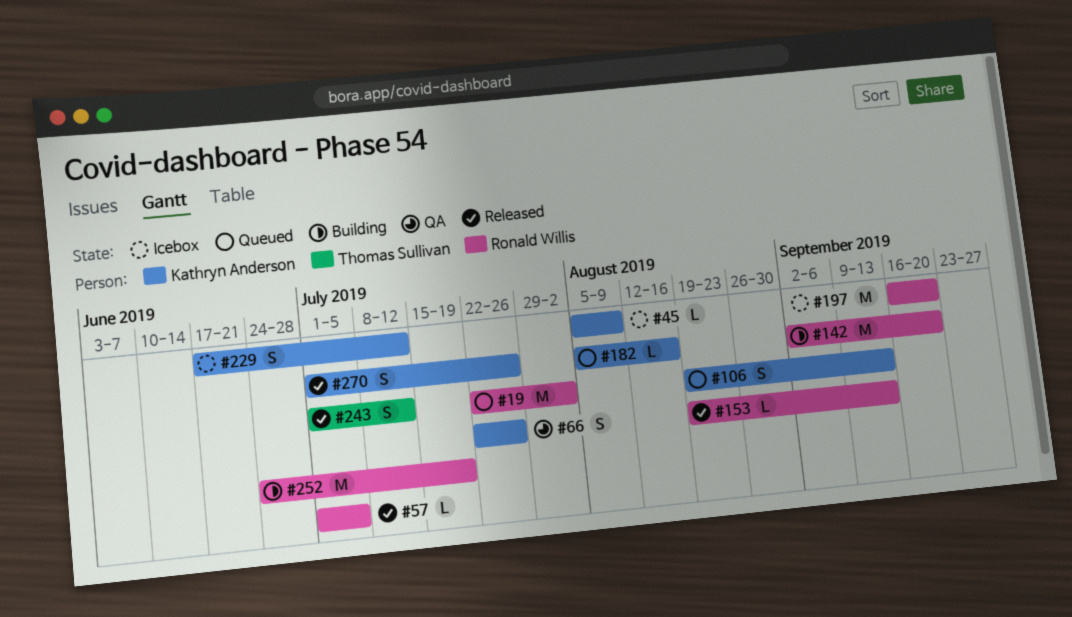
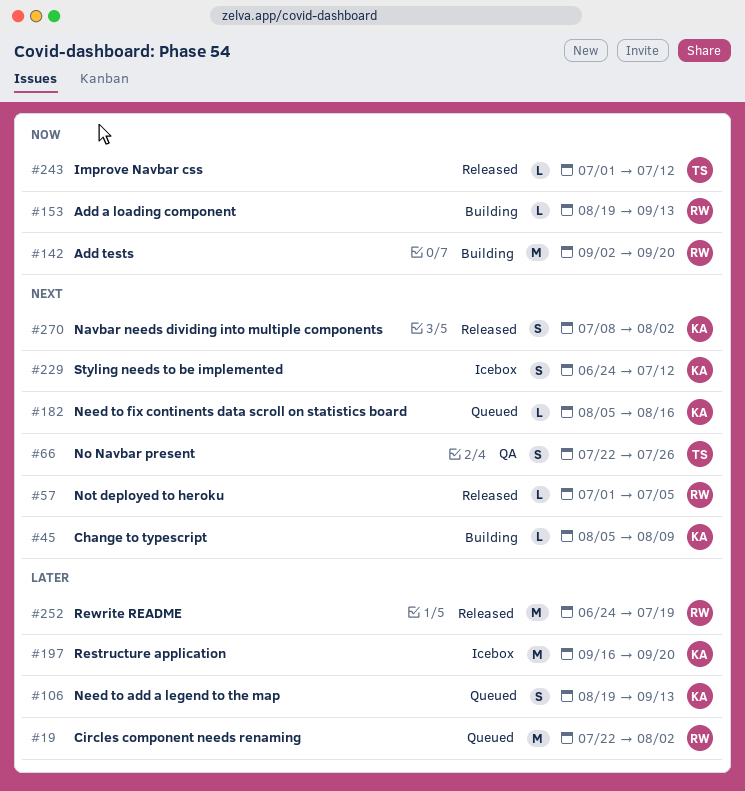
#45, status: Icebox -> Building
#66, owner: Kathryn Anderson -> Thomas Sullivan
#153, status: Released -> Building
#197, owner: Ronald Willis -> Kathryn Anderson
#229, start: Jun 17 -> Jun 24
#243, estimate: S -> L
#252, status: Building -> Released
#270, start: Jul 1 -> Jul 8
#270, due: Jul 26 -> Aug 2

